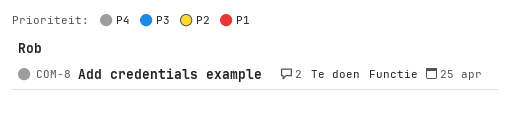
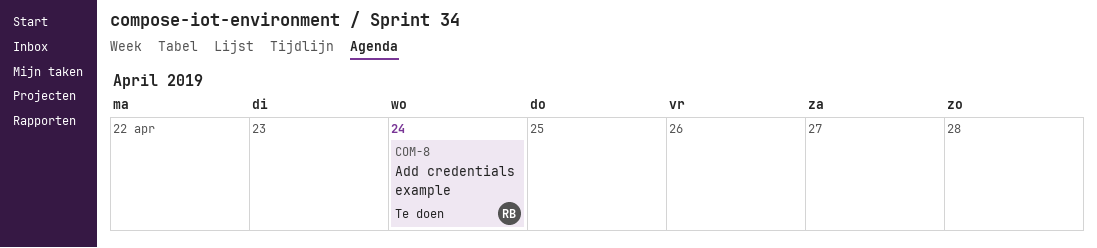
COM-8, due: Apr 25 -> Apr 24

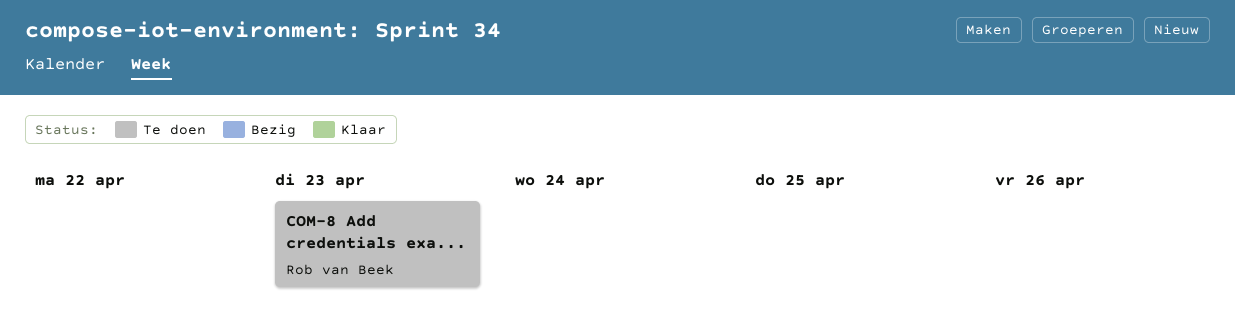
COM-8, due: Apr 24 -> Apr 23

